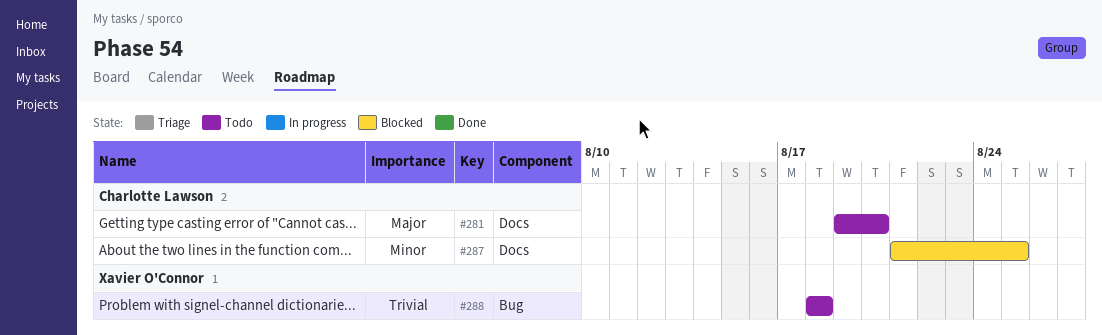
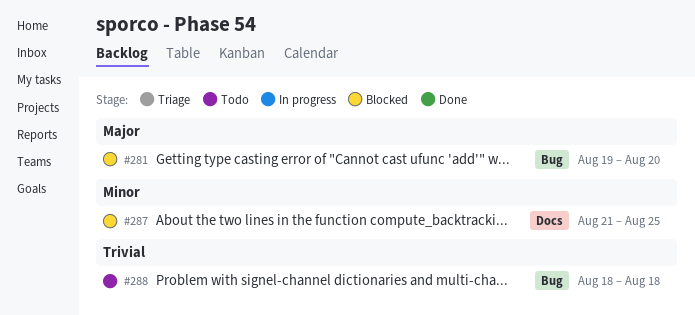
#281, status: Todo -> Blocked
#281, label: Docs -> Bug

